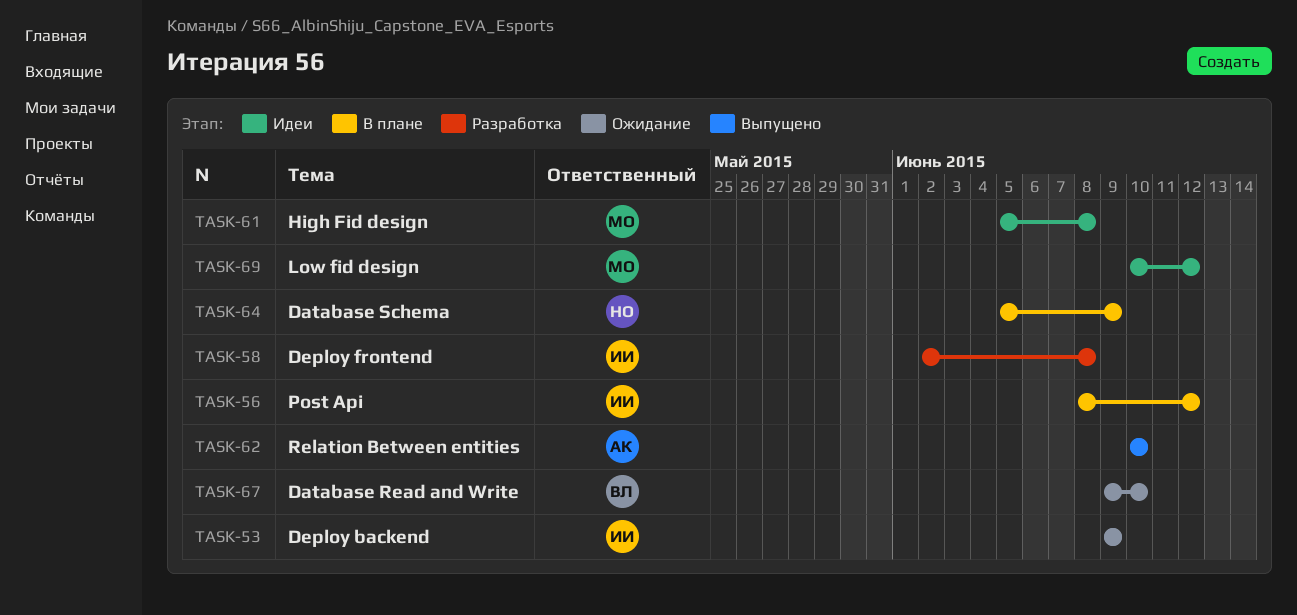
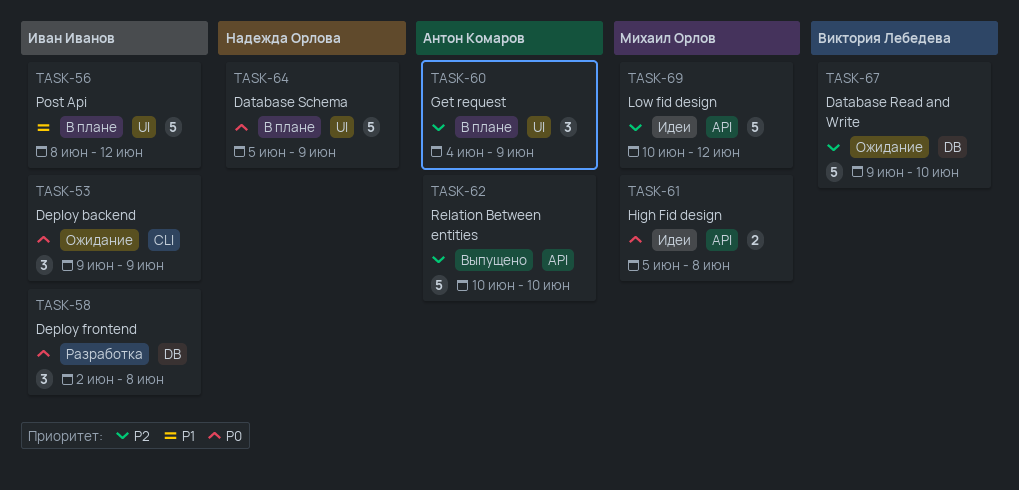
TASK-60: none -> present

